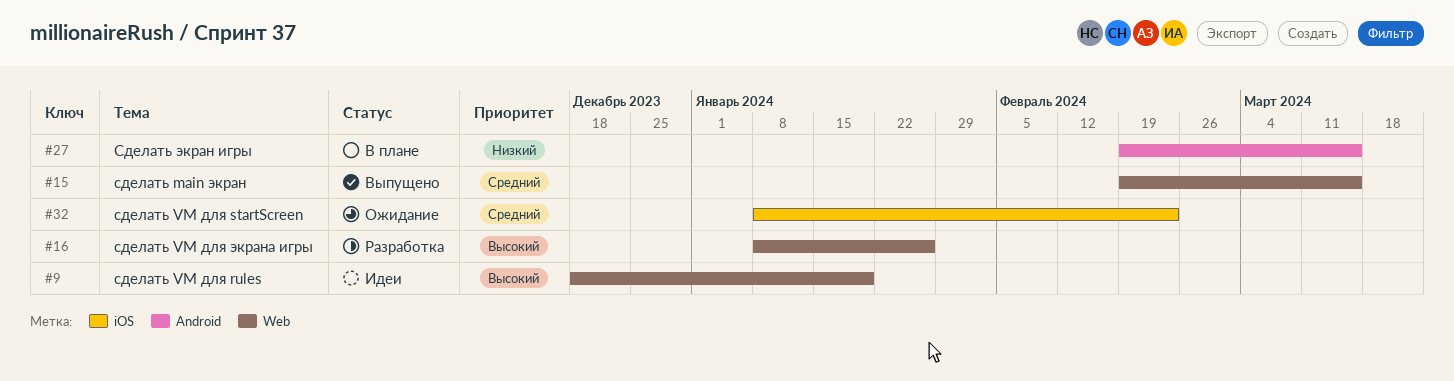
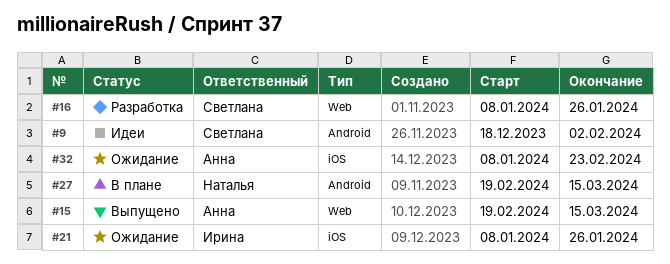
#9, label: Web -> Android
#9, due: Jan 19 -> Feb 2
#21: none -> present

